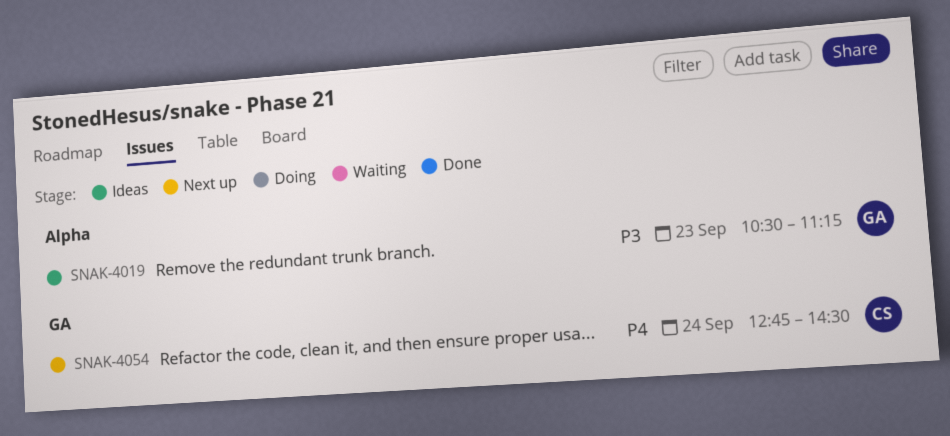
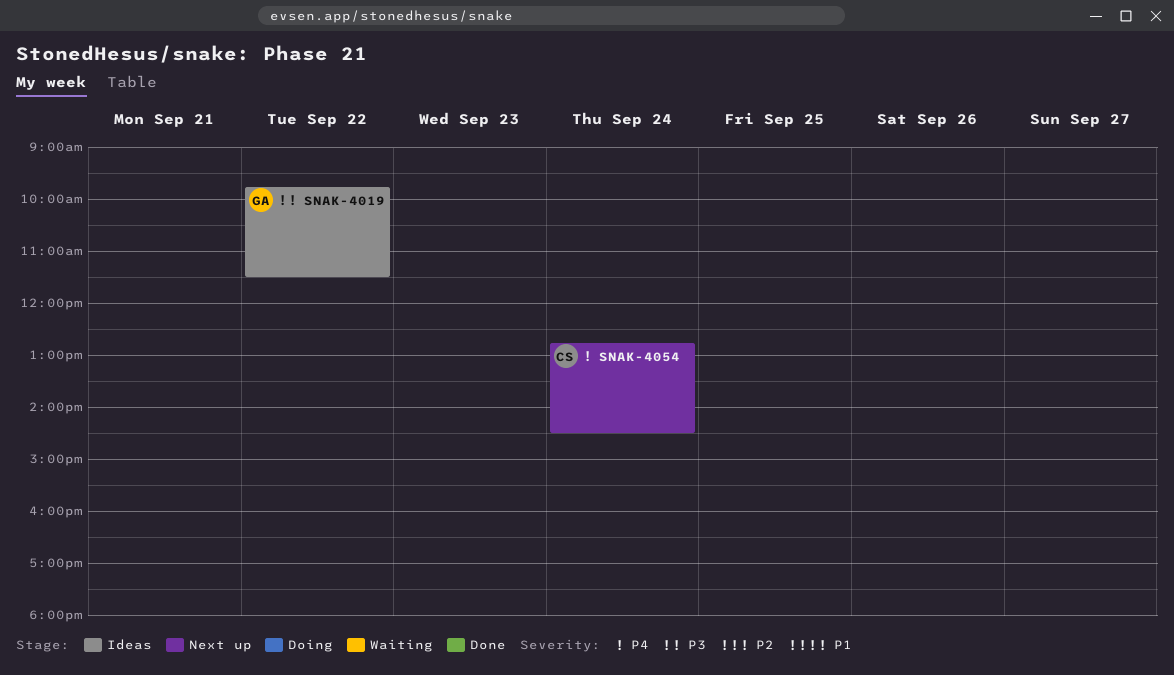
SNAK-4019, day: Sep 23 -> Sep 22
SNAK-4019, begins: 10:30 -> 09:45
SNAK-4019, ends: 11:15 -> 11:30

